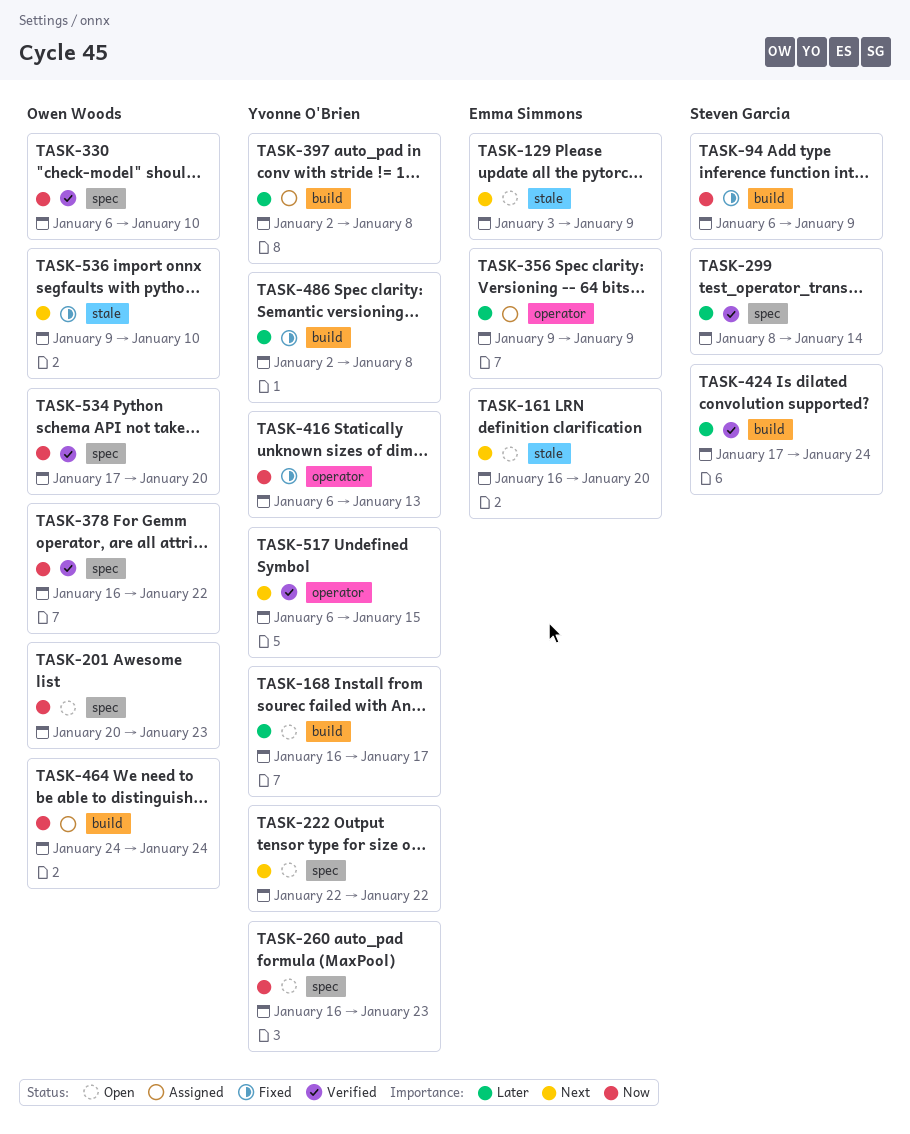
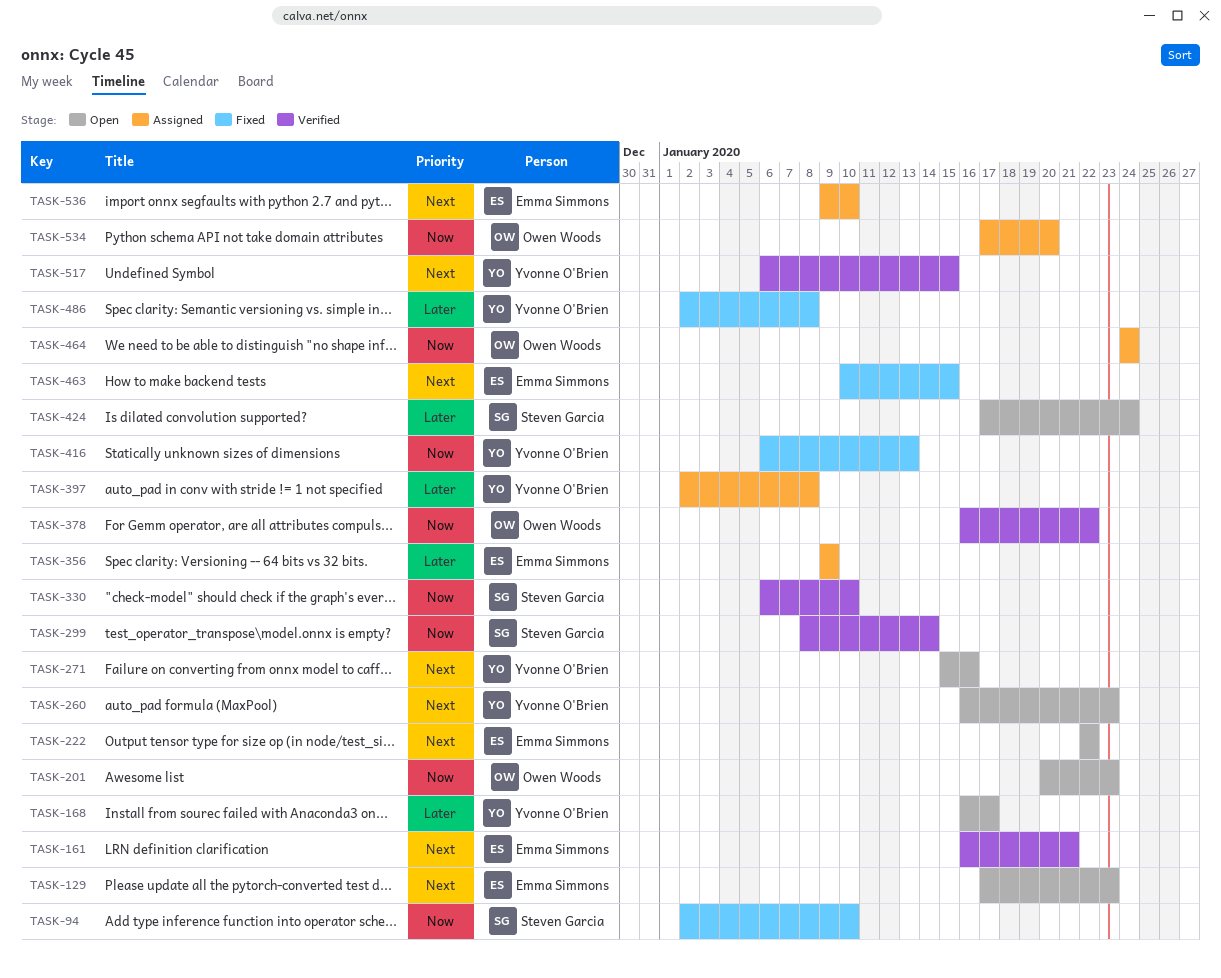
TASK-94, start: Jan 6 -> Jan 2
TASK-94, due: Jan 9 -> Jan 10
TASK-129, start: Jan 3 -> Jan 17
TASK-129, due: Jan 9 -> Jan 23
TASK-161, status: Open -> Verified
TASK-161, due: Jan 20 -> Jan 21
TASK-222, owner: Yvonne O'Brien -> Emma Simmons
TASK-260, priority: Now -> Next
TASK-271: none -> present
TASK-299, priority: Later -> Now
TASK-330, owner: Owen Woods -> Steven Garcia
TASK-424, status: Verified -> Open
TASK-463: none -> present
TASK-534, status: Verified -> Assigned
TASK-536, status: Fixed -> Assigned
TASK-536, owner: Owen Woods -> Emma Simmons

